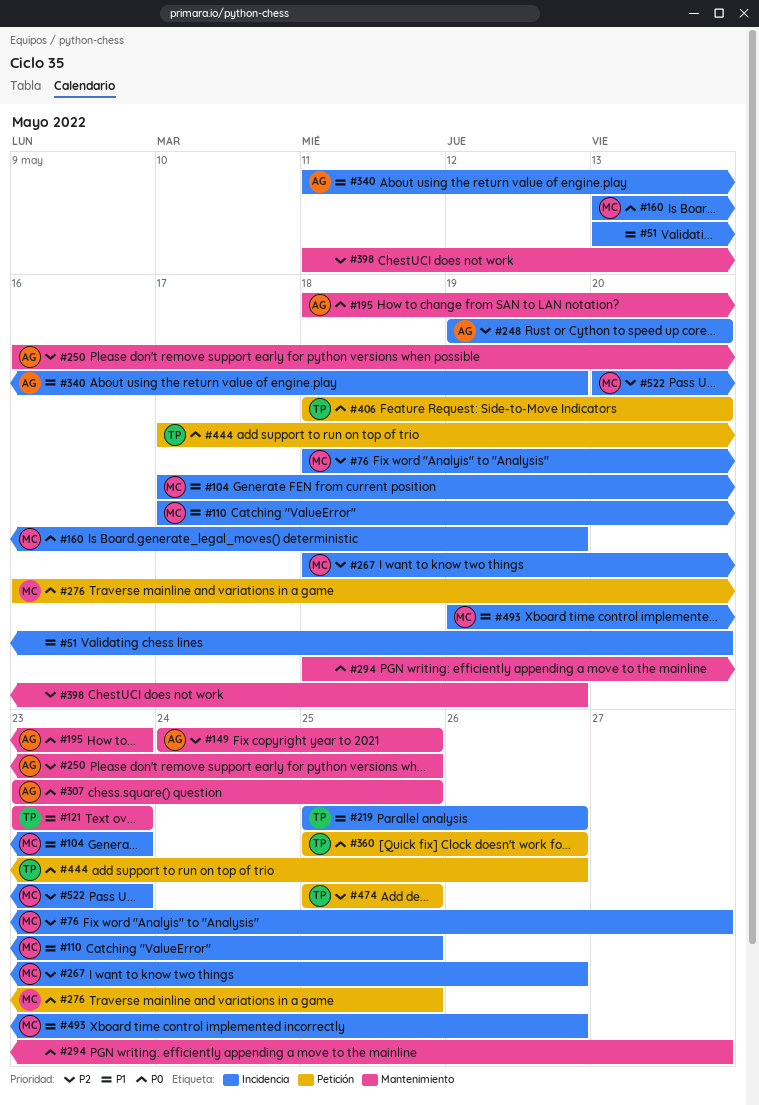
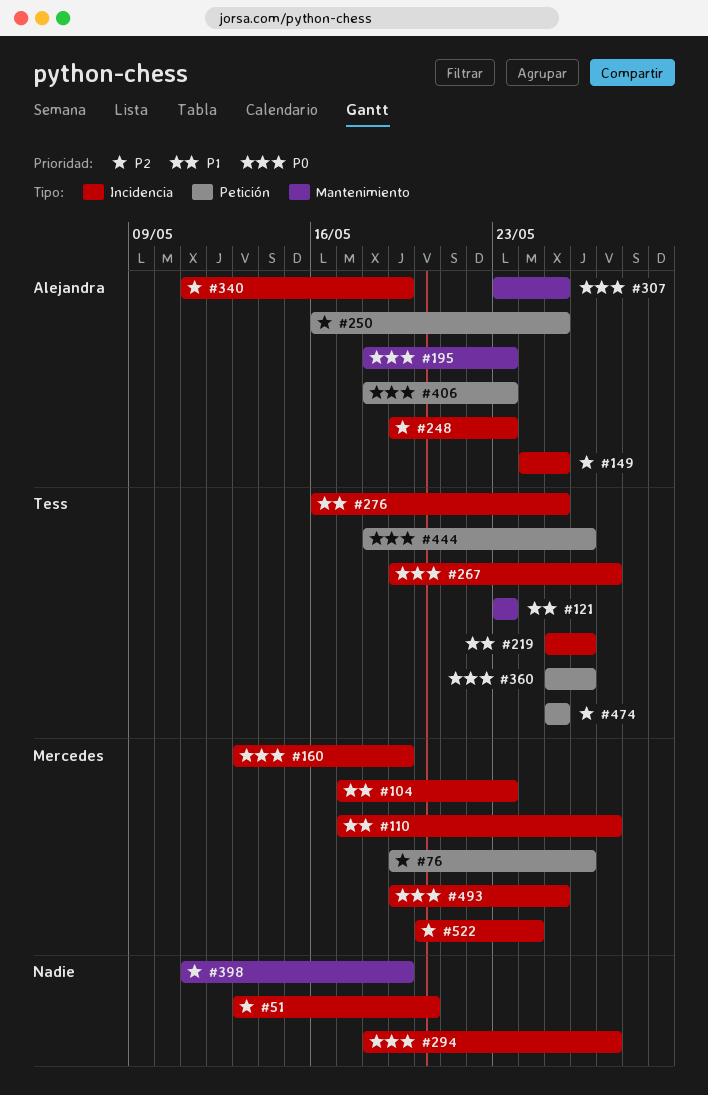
#51, priority: P1 -> P2
#76, label: Incidencia -> Petición
#76, start: May 18 -> May 19
#76, due: May 27 -> May 26
#110, due: May 25 -> May 27
#149, label: Mantenimiento -> Incidencia
#248, due: May 20 -> May 23
#250, label: Mantenimiento -> Petición
#267, owner: Mercedes -> Tess
#267, priority: P2 -> P0
#267, start: May 18 -> May 19
#267, due: May 26 -> May 27
#276, owner: Mercedes -> Tess
#276, priority: P0 -> P1
#276, label: Petición -> Incidencia
#294, label: Mantenimiento -> Incidencia
#340, priority: P1 -> P2
#406, owner: Tess -> Alejandra
#406, due: May 20 -> May 23
#444, start: May 17 -> May 18
#493, priority: P1 -> P0
#493, due: May 26 -> May 25
#522, due: May 23 -> May 24

